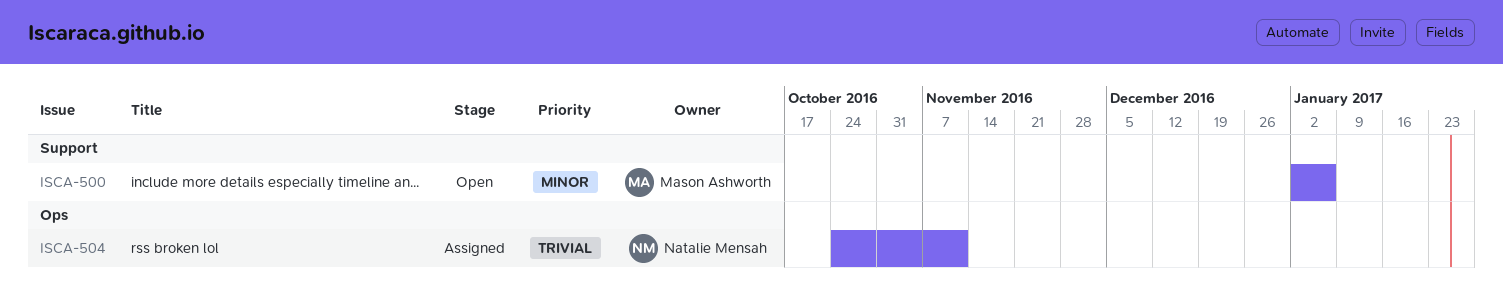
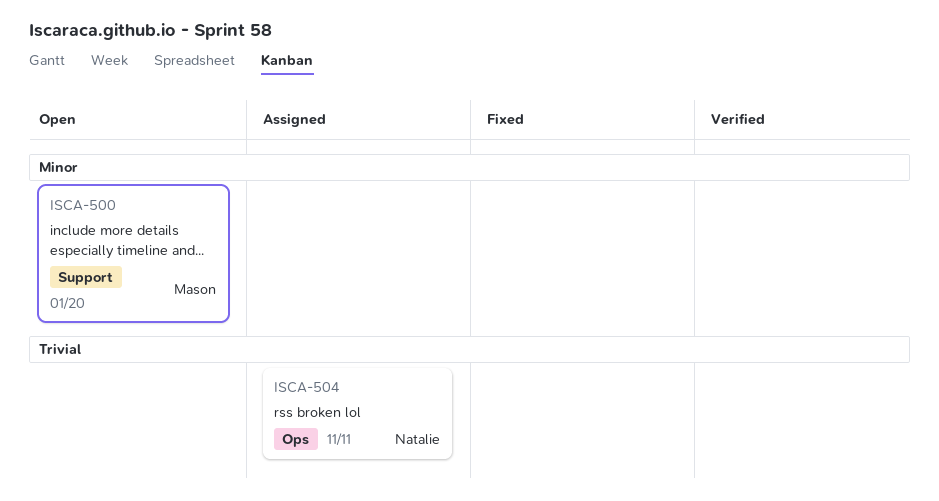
ISCA-500, due: Jan 6 -> Jan 20

